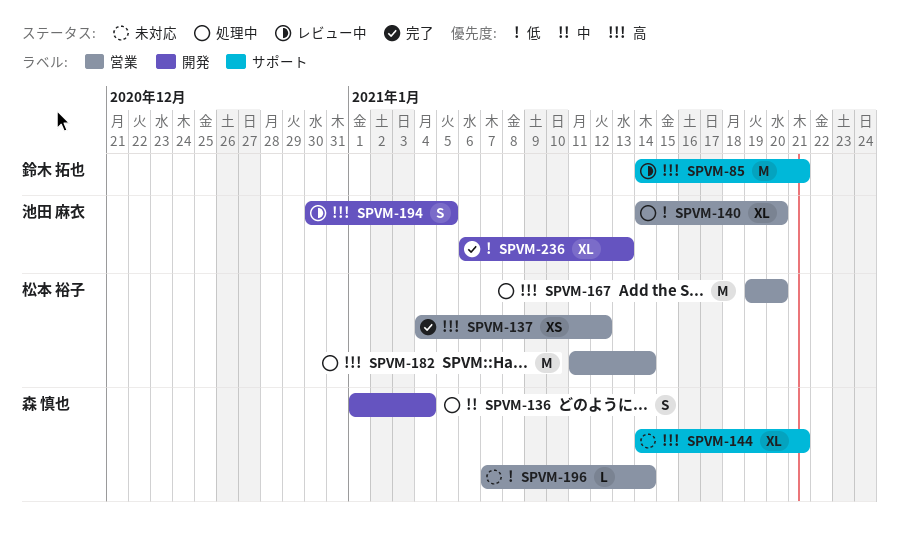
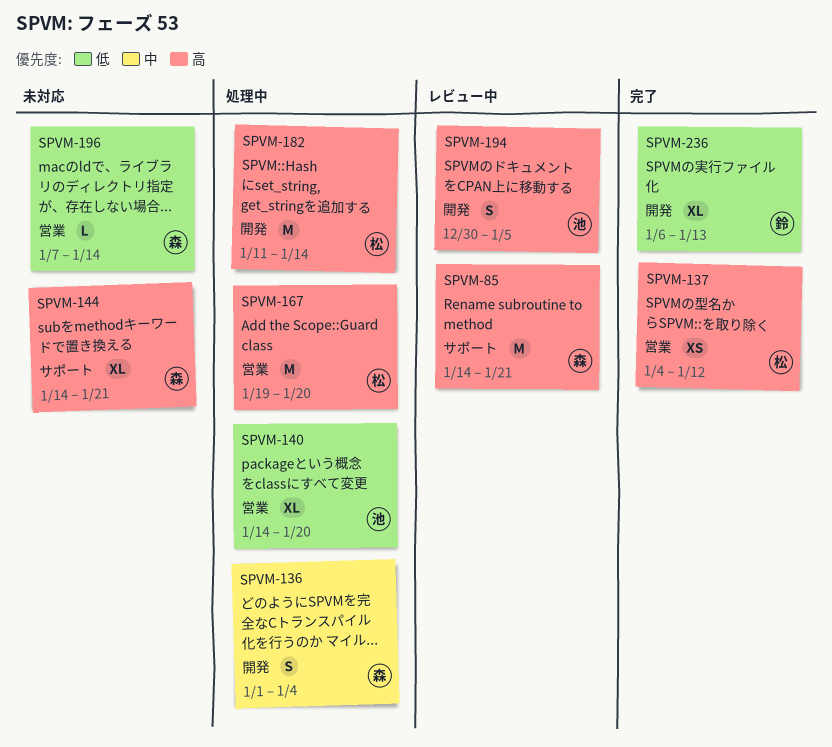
SPVM-85, owner: 鈴木 拓也 -> 森 慎也
SPVM-182, label: 営業 -> 開発
SPVM-236, owner: 池田 麻衣 -> 鈴木 拓也

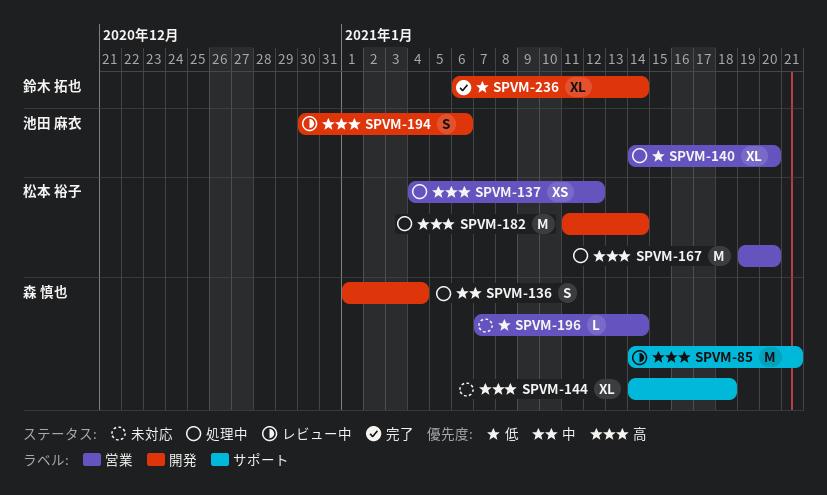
SPVM-137, status: 完了 -> 処理中
SPVM-144, due: Jan 21 -> Jan 18
SPVM-194, due: Jan 5 -> Jan 6
SPVM-236, due: Jan 13 -> Jan 14

